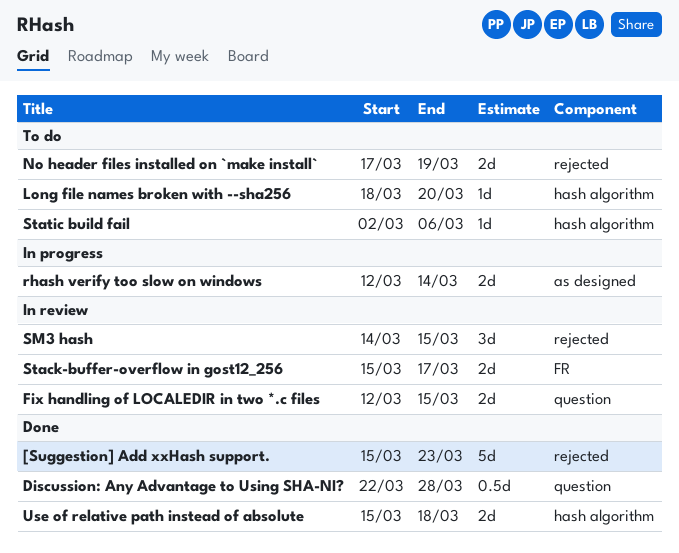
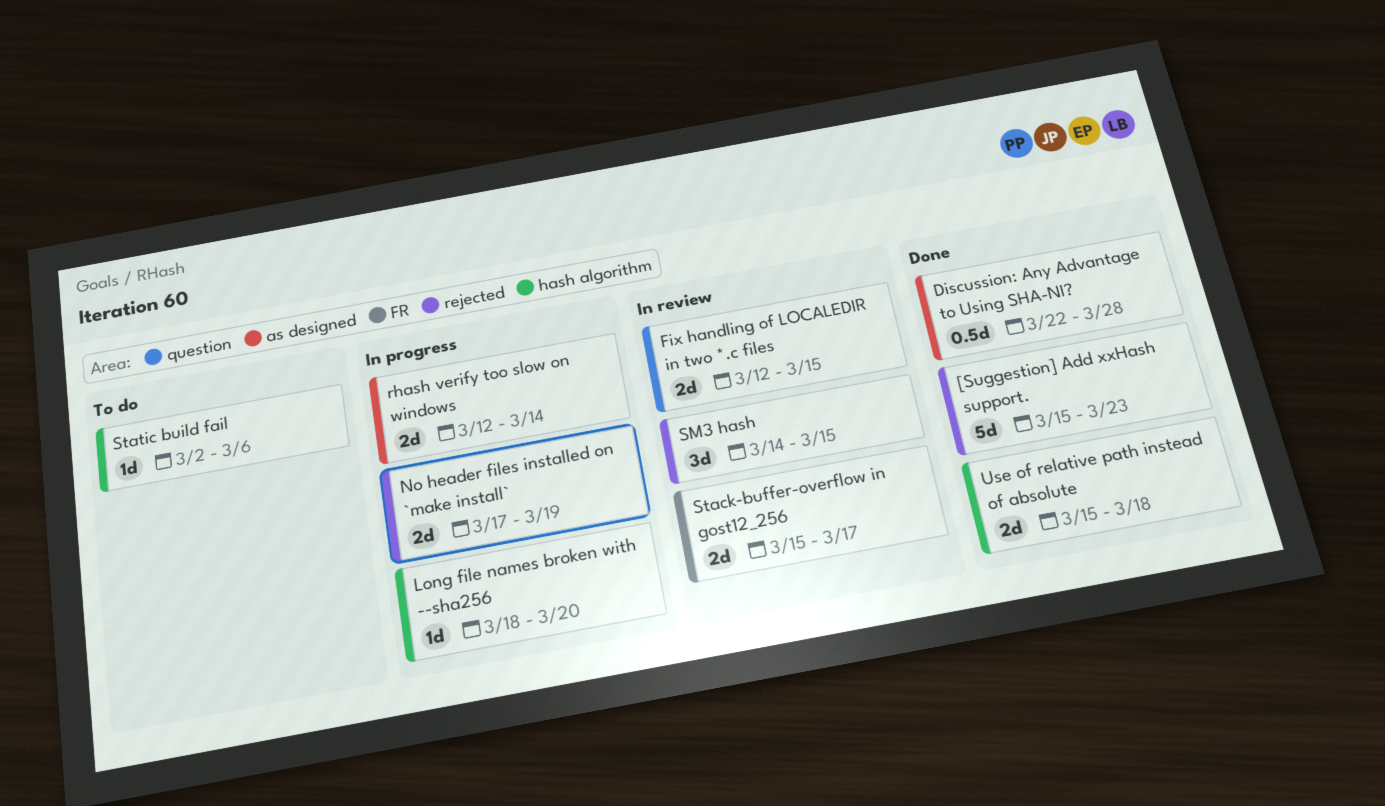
Discussion: Any Advantage to Using SHA-NI?, label: question -> as designed
Long file names broken with --sha256, status: To do -> In progress
No header files installed on `make install`, status: To do -> In progress

